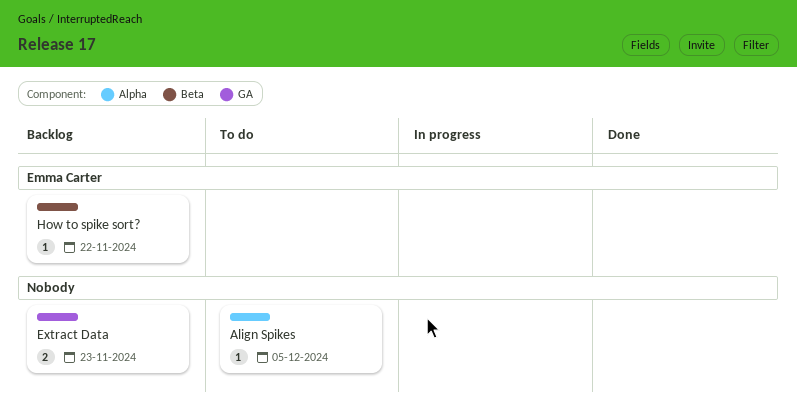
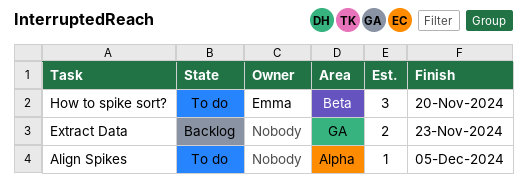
How to spike sort?, status: Backlog -> To do
How to spike sort?, estimate: 1 -> 3
How to spike sort?, due: Nov 22 -> Nov 20

